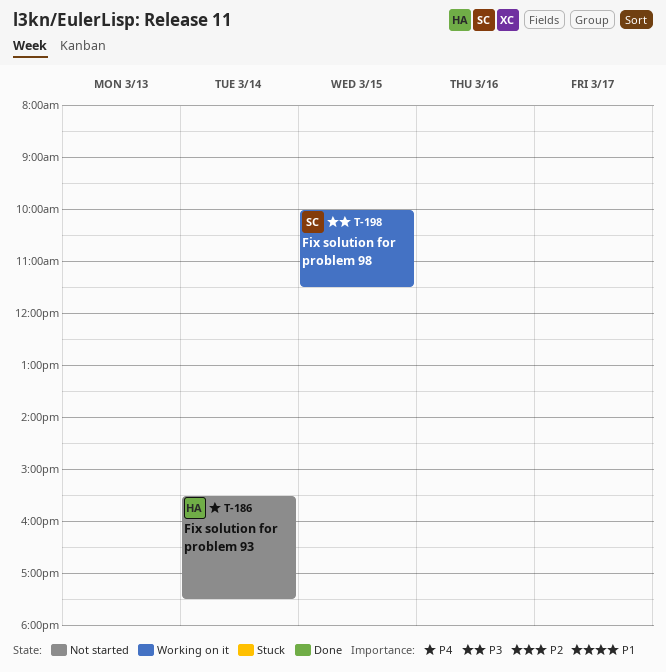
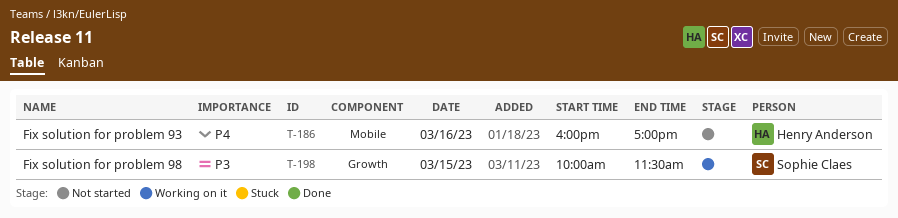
T-186, day: Mar 14 -> Mar 16
T-186, begins: 15:30 -> 16:00
T-186, ends: 17:30 -> 17:00

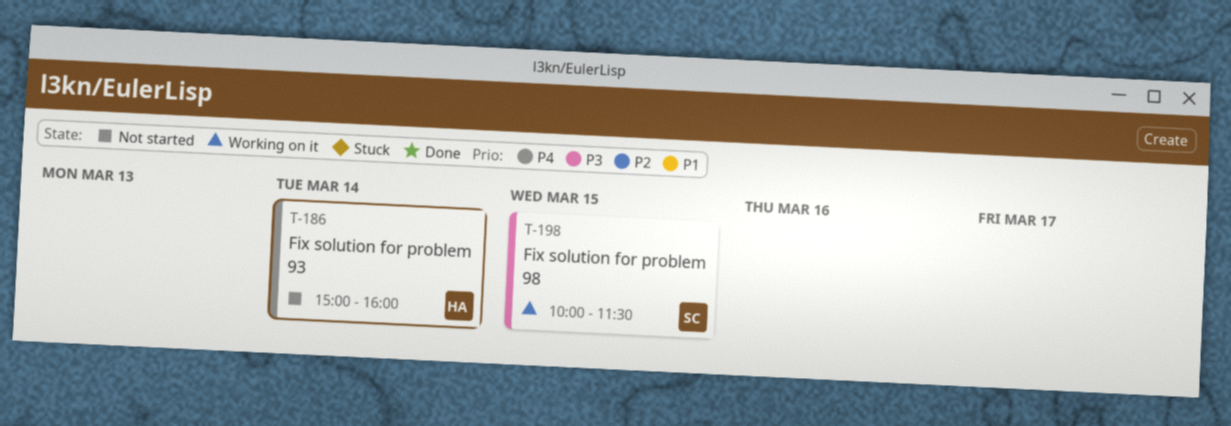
T-186, day: Mar 16 -> Mar 14
T-186, begins: 16:00 -> 15:00
T-186, ends: 17:00 -> 16:00

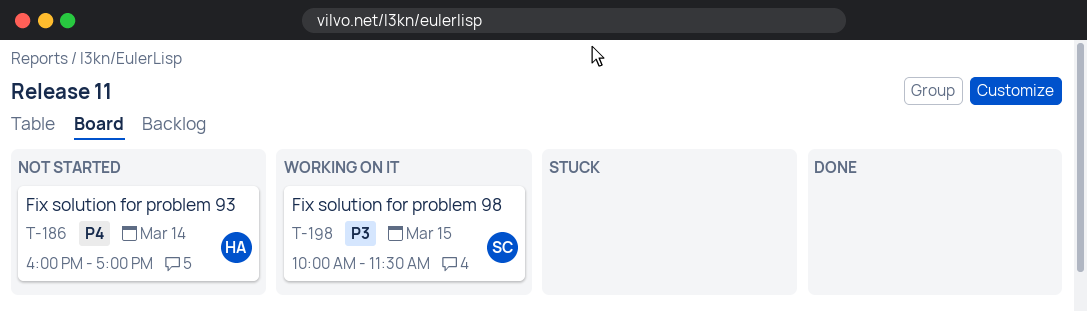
T-186, begins: 15:00 -> 16:00
T-186, ends: 16:00 -> 17:00

